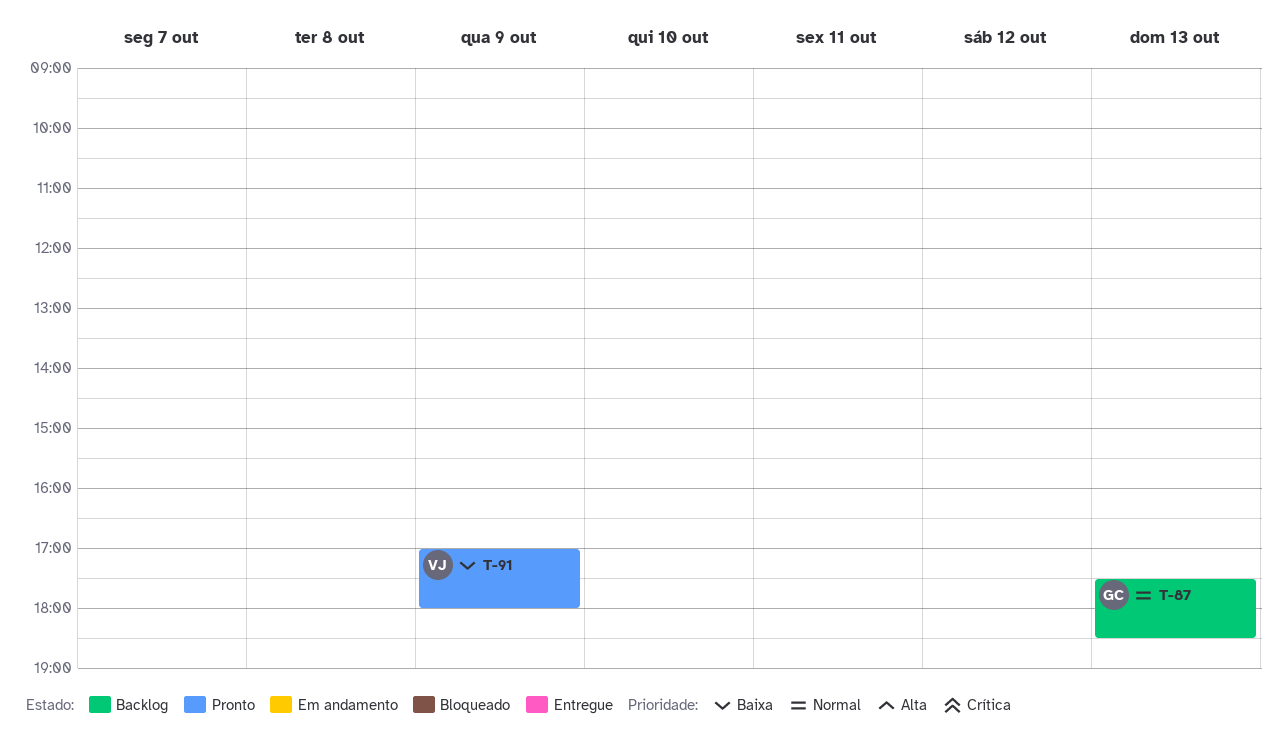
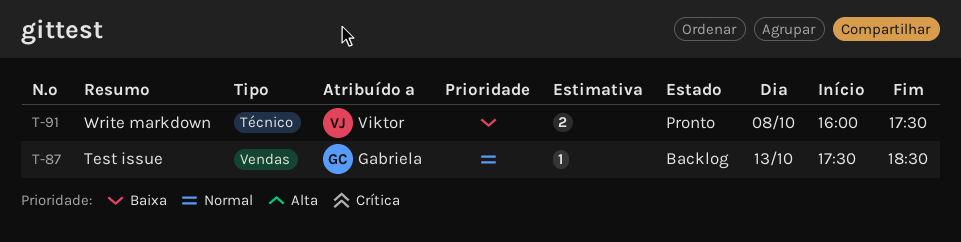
T-91, day: Oct 9 -> Oct 8
T-91, begins: 17:00 -> 16:00
T-91, ends: 18:00 -> 17:30

